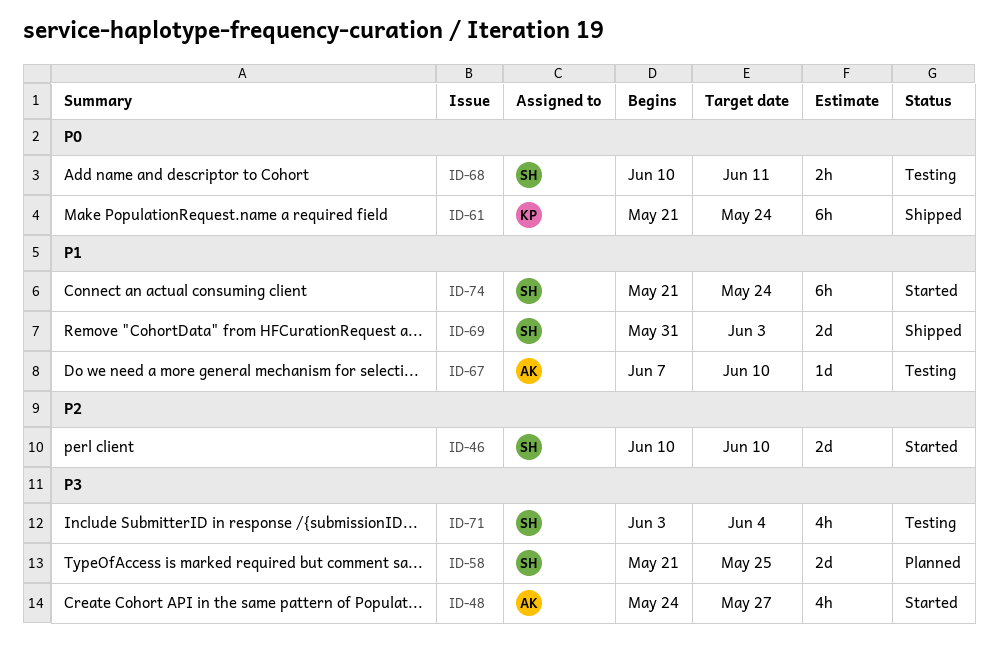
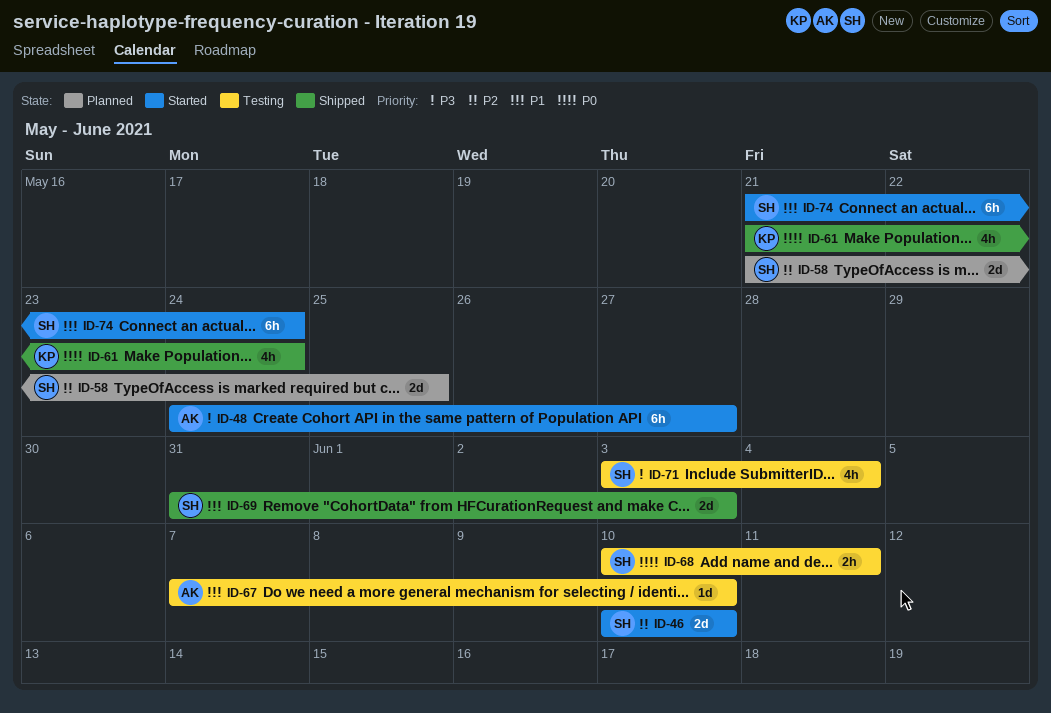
ID-48, estimate: 4h -> 6h
ID-58, priority: P3 -> P2
ID-61, estimate: 6h -> 4h

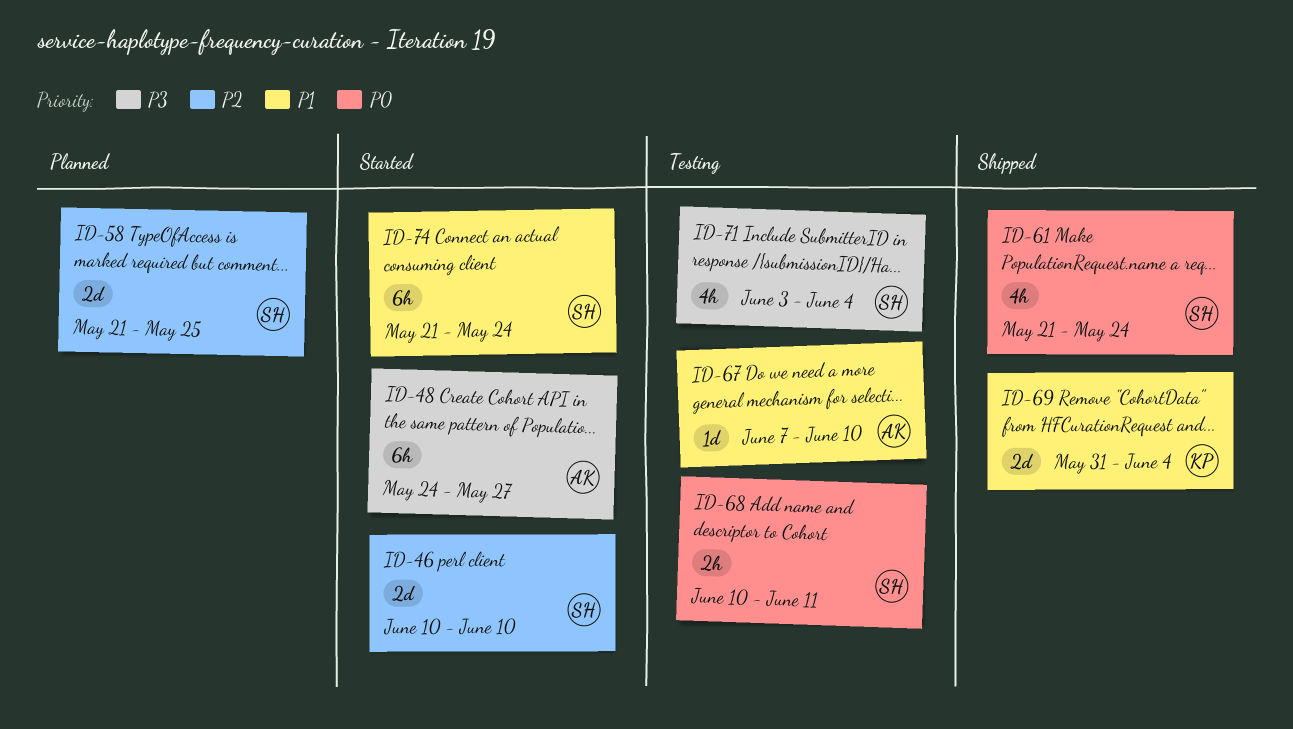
ID-61, owner: KP -> SH
ID-69, owner: SH -> KP
ID-69, due: Jun 3 -> Jun 4

